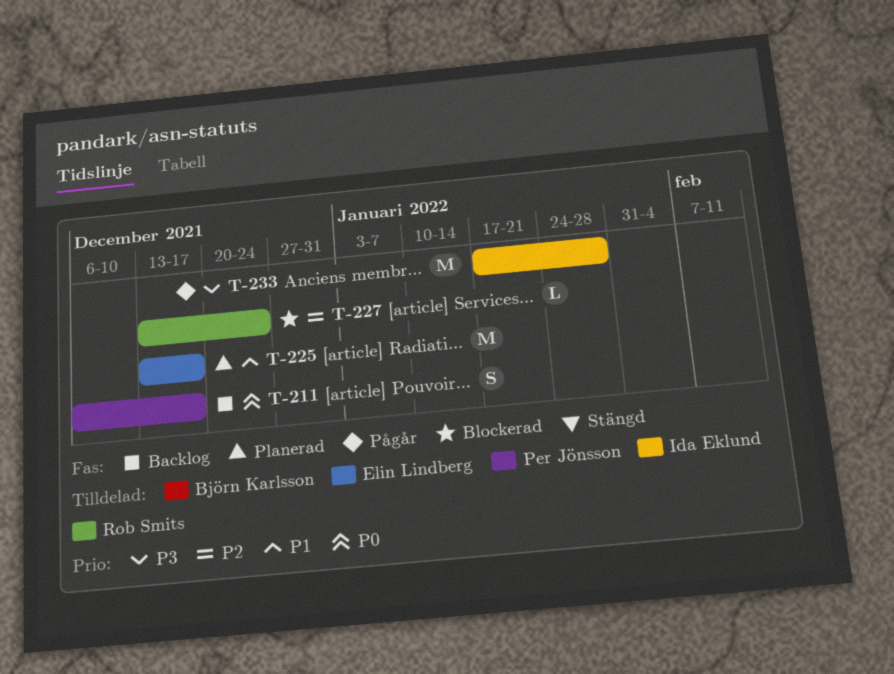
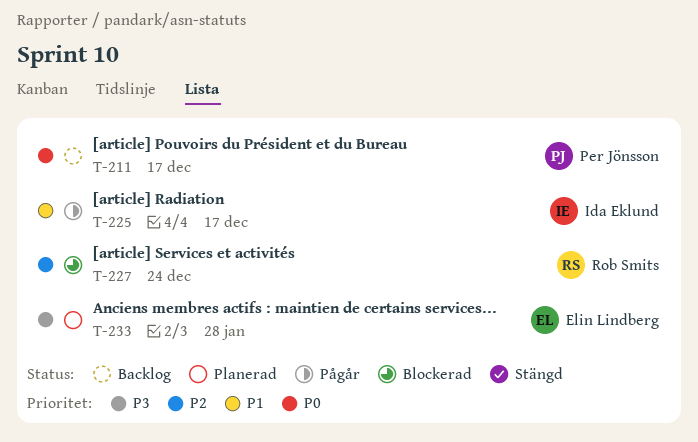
T-225, status: Planerad -> Pågår
T-225, owner: Elin Lindberg -> Ida Eklund
T-233, status: Pågår -> Planerad
T-233, owner: Ida Eklund -> Elin Lindberg

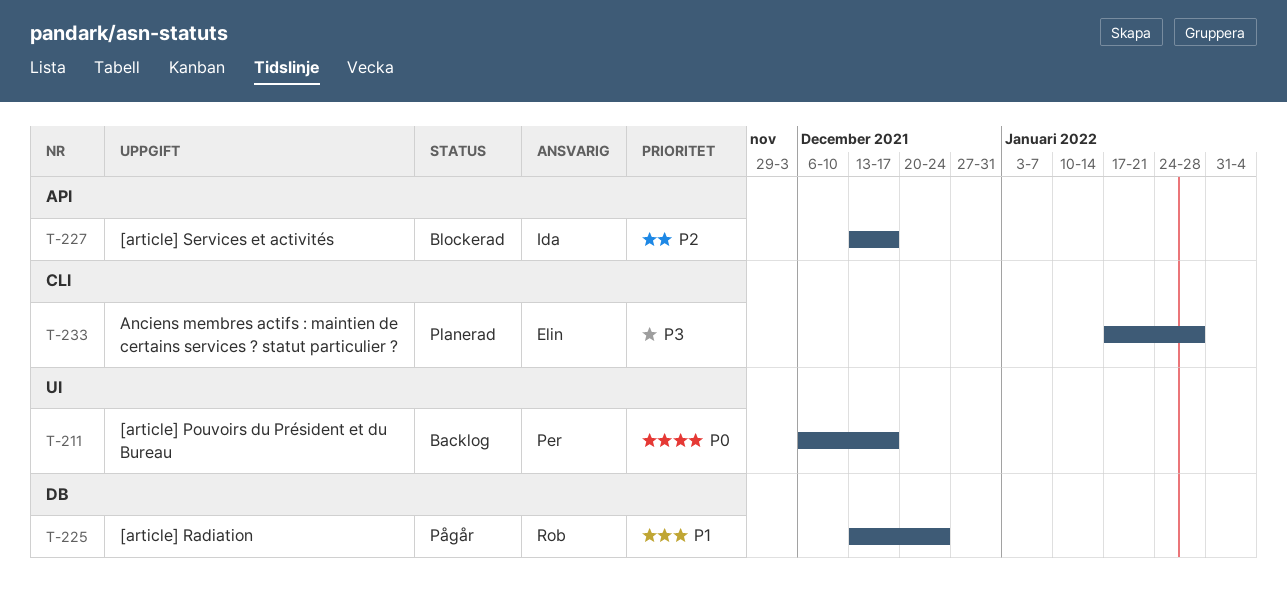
T-225, owner: Ida Eklund -> Rob Smits
T-225, due: Dec 17 -> Dec 24
T-227, owner: Rob Smits -> Ida Eklund
T-227, due: Dec 24 -> Dec 17

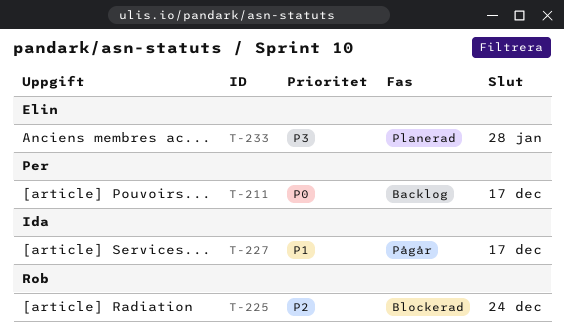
T-225, status: Pågår -> Blockerad
T-225, priority: P1 -> P2
T-227, status: Blockerad -> Pågår
T-227, priority: P2 -> P1

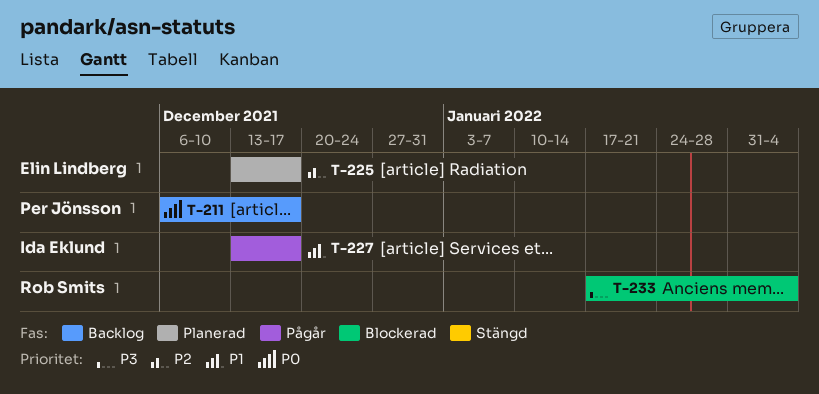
T-225, status: Blockerad -> Planerad
T-225, owner: Rob Smits -> Elin Lindberg
T-225, due: Dec 24 -> Dec 17
T-233, status: Planerad -> Blockerad
T-233, owner: Elin Lindberg -> Rob Smits
T-233, due: Jan 28 -> Feb 4

